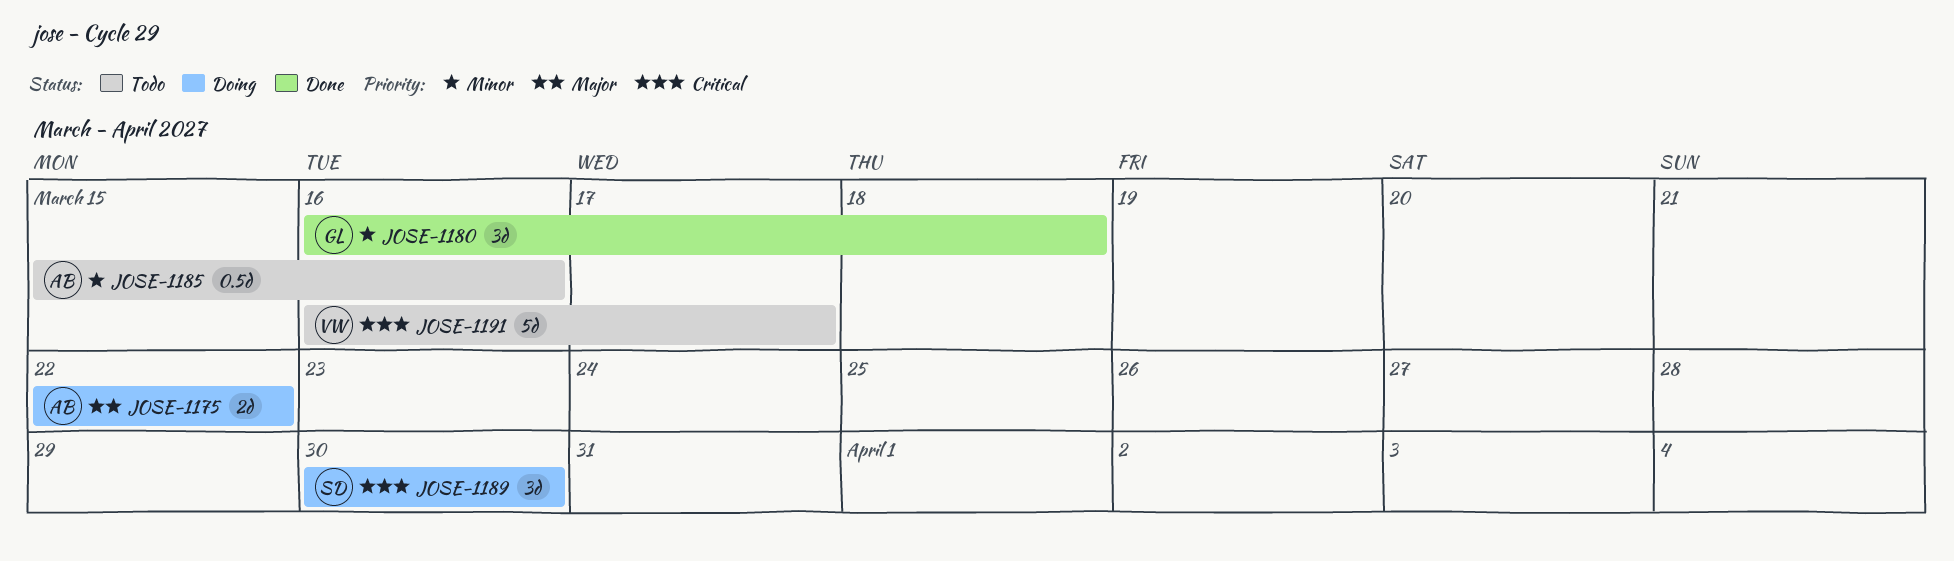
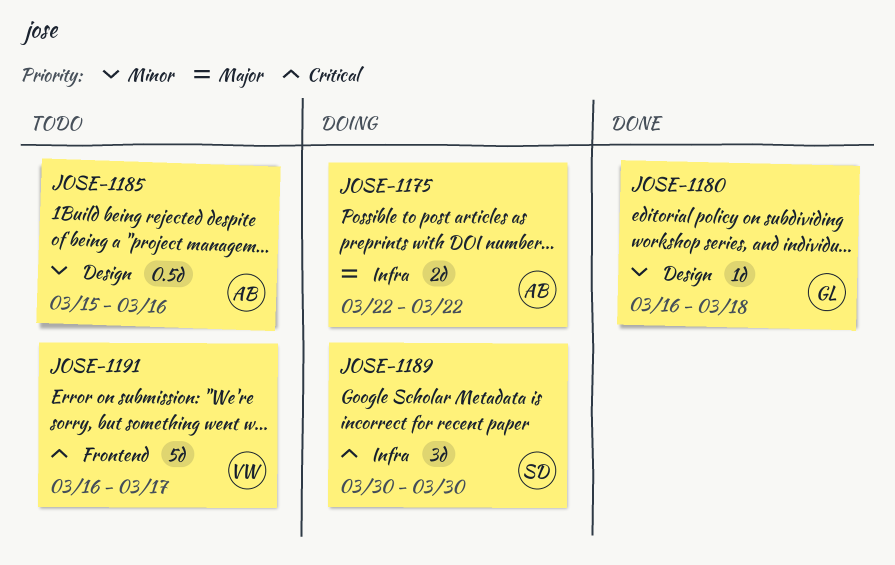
JOSE-1180, estimate: 3d -> 1d

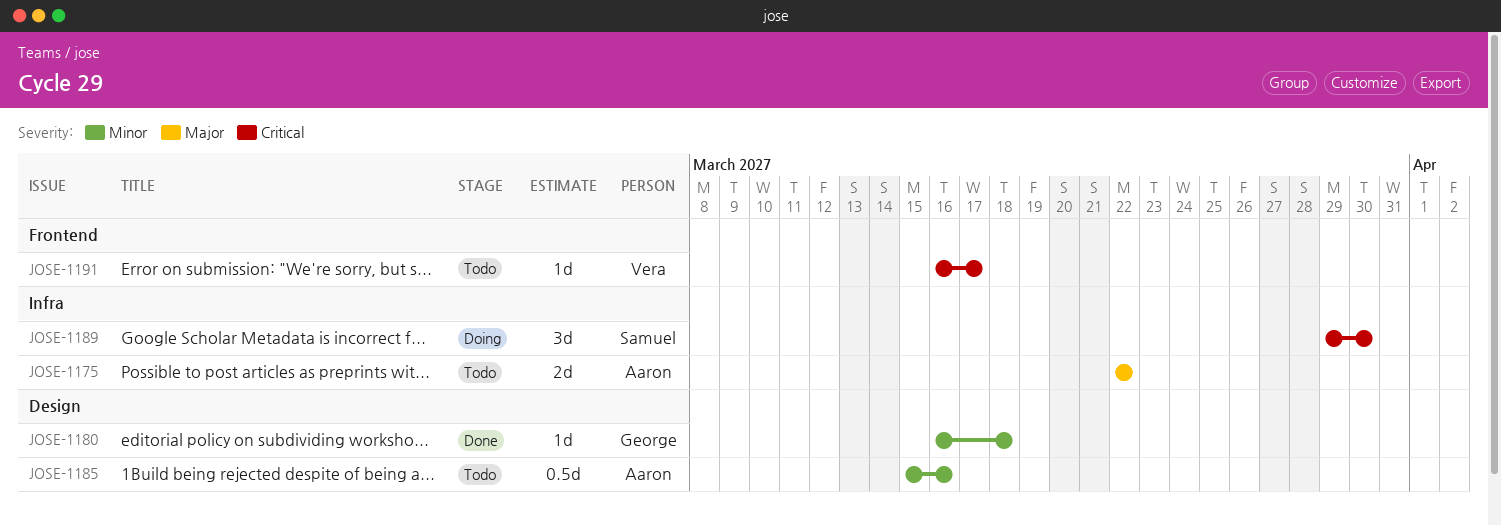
JOSE-1175, status: Doing -> Todo
JOSE-1189, start: Mar 30 -> Mar 29
JOSE-1191, estimate: 5d -> 1d

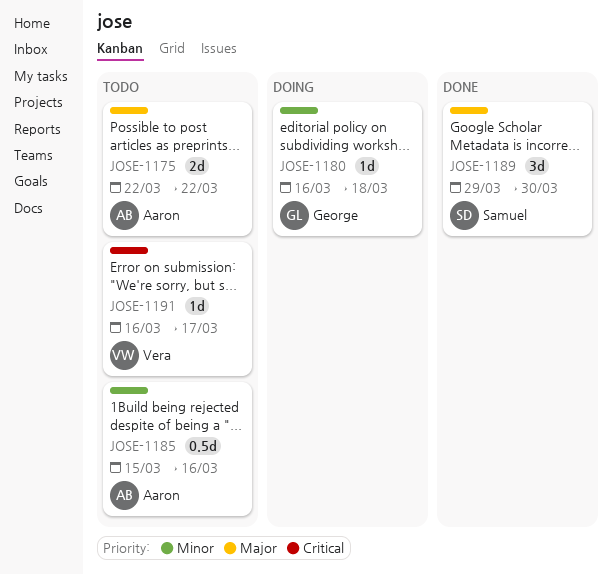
JOSE-1180, status: Done -> Doing
JOSE-1189, status: Doing -> Done
JOSE-1189, priority: Critical -> Major

